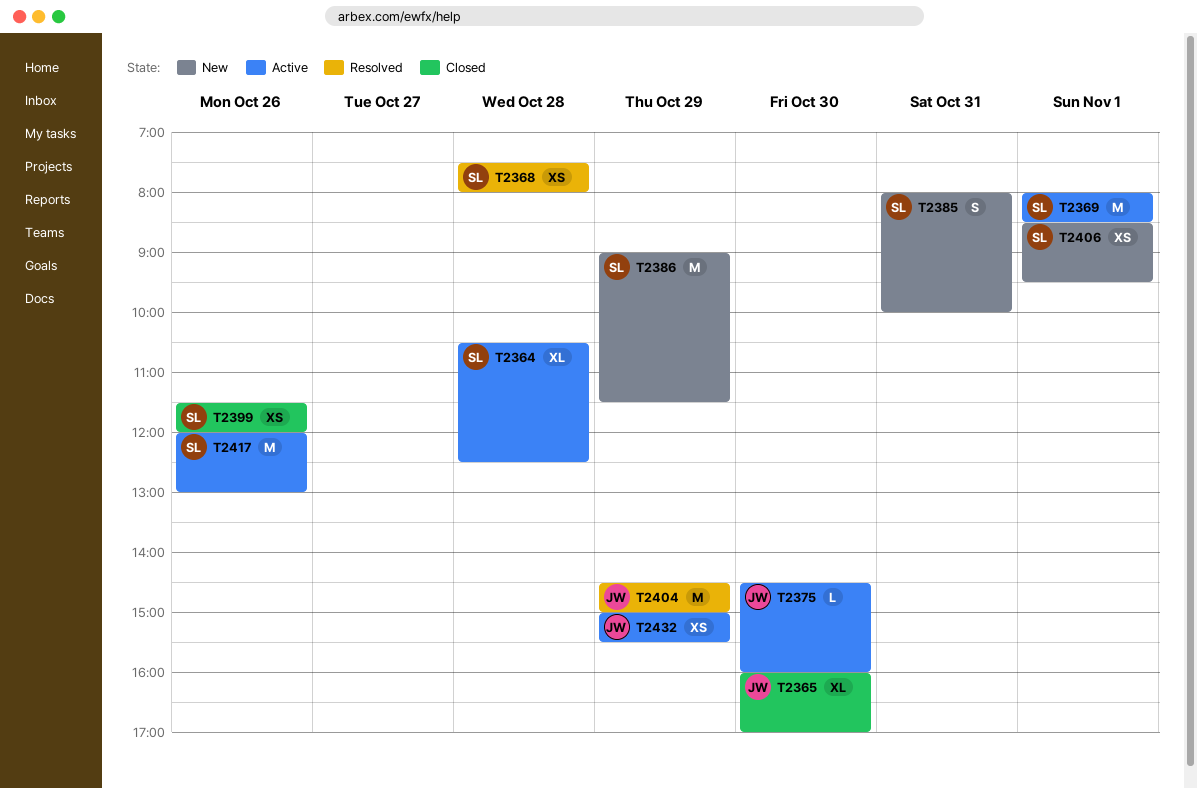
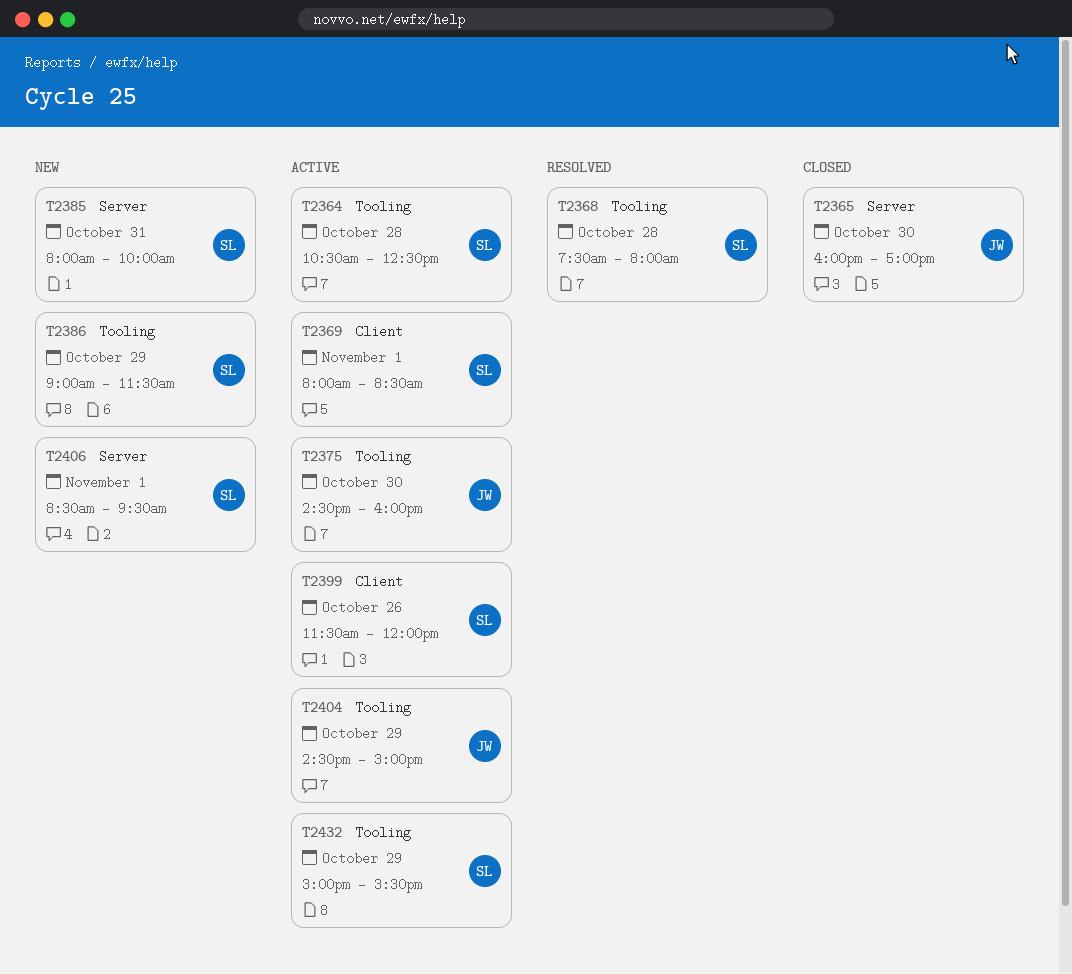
T2399, status: Closed -> Active
T2404, status: Resolved -> Active
T2417: present -> none
T2432, owner: JW -> SL

